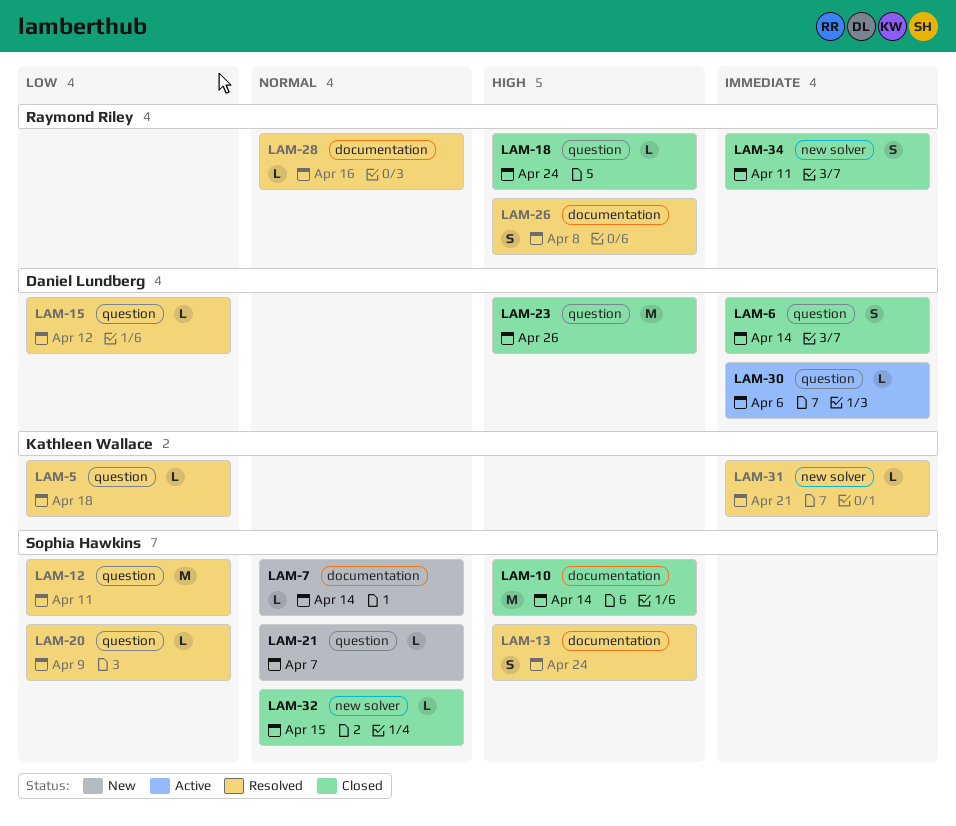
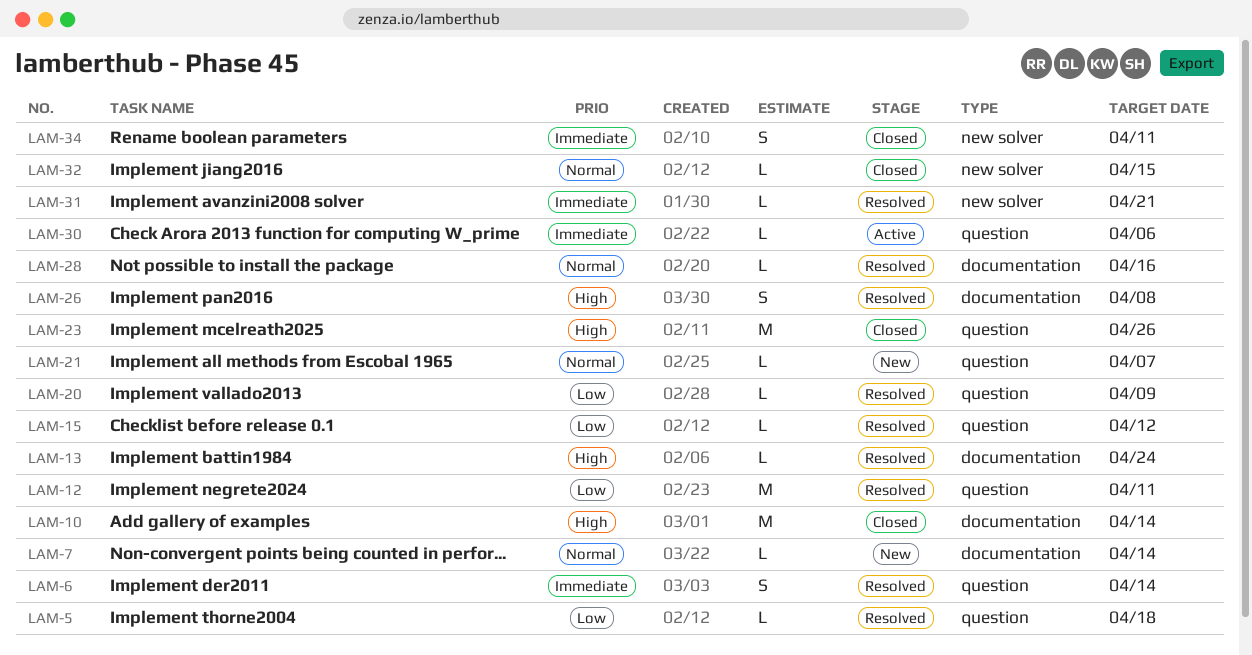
LAM-6, status: Closed -> Resolved
LAM-13, estimate: S -> L
LAM-18: present -> none

